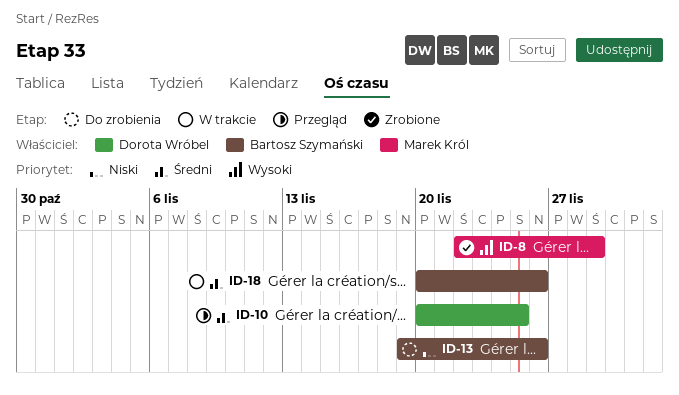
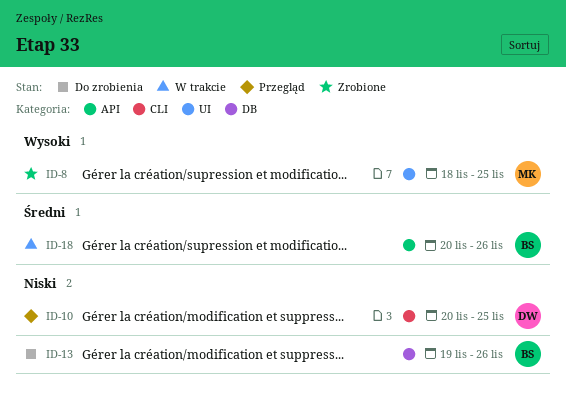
ID-8, start: Nov 22 -> Nov 18
ID-8, due: Nov 29 -> Nov 25
ID-10, priority: Średni -> Niski

